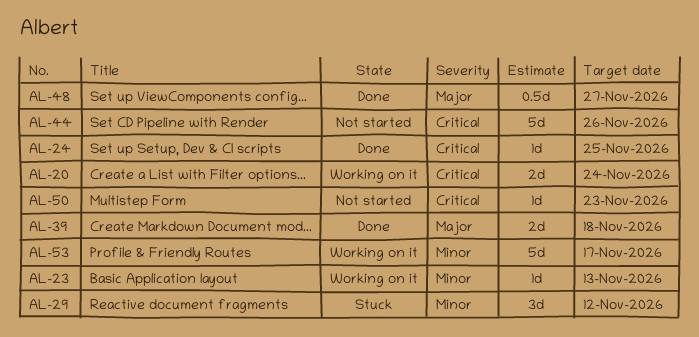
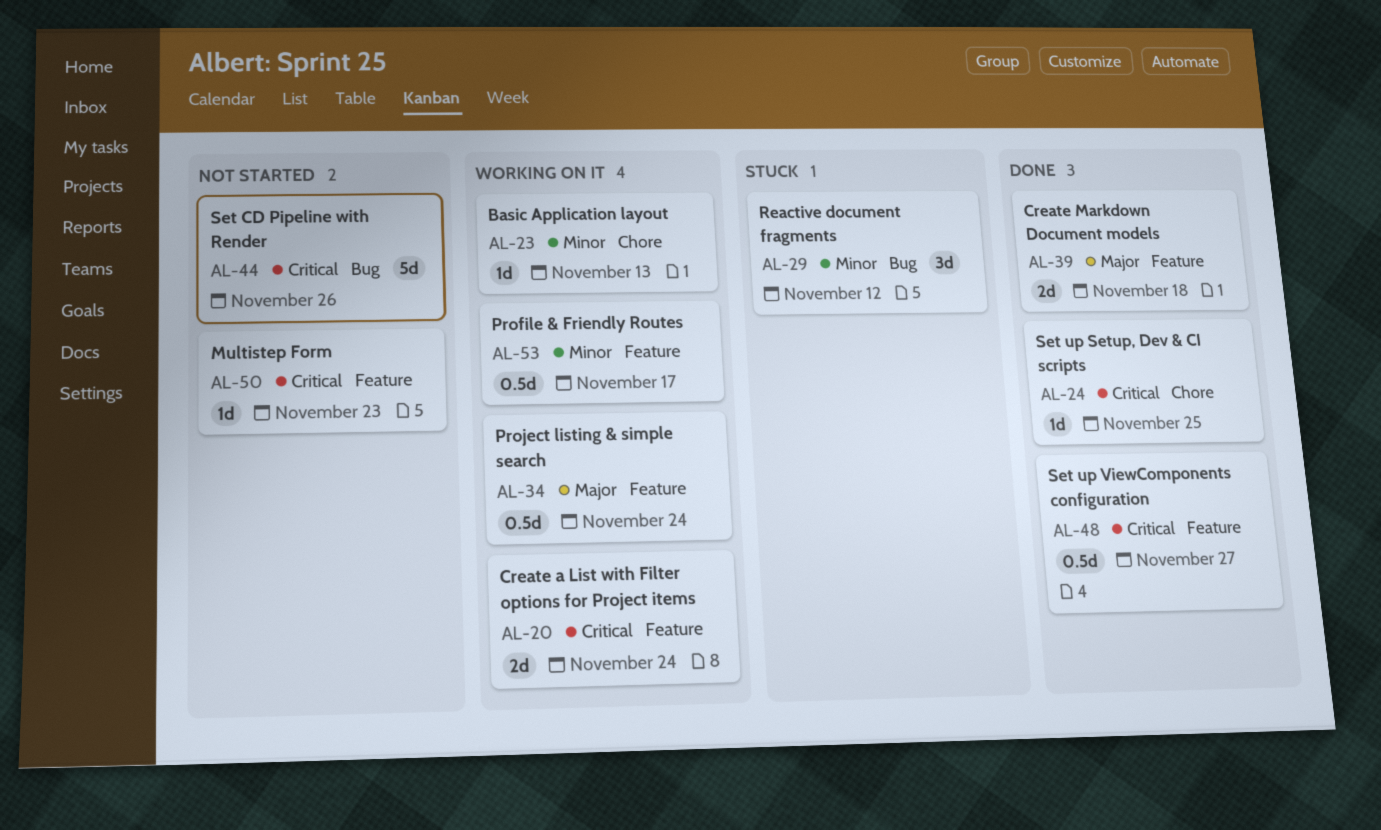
AL-34: none -> present
AL-48, priority: Major -> Critical
AL-53, estimate: 5d -> 0.5d

